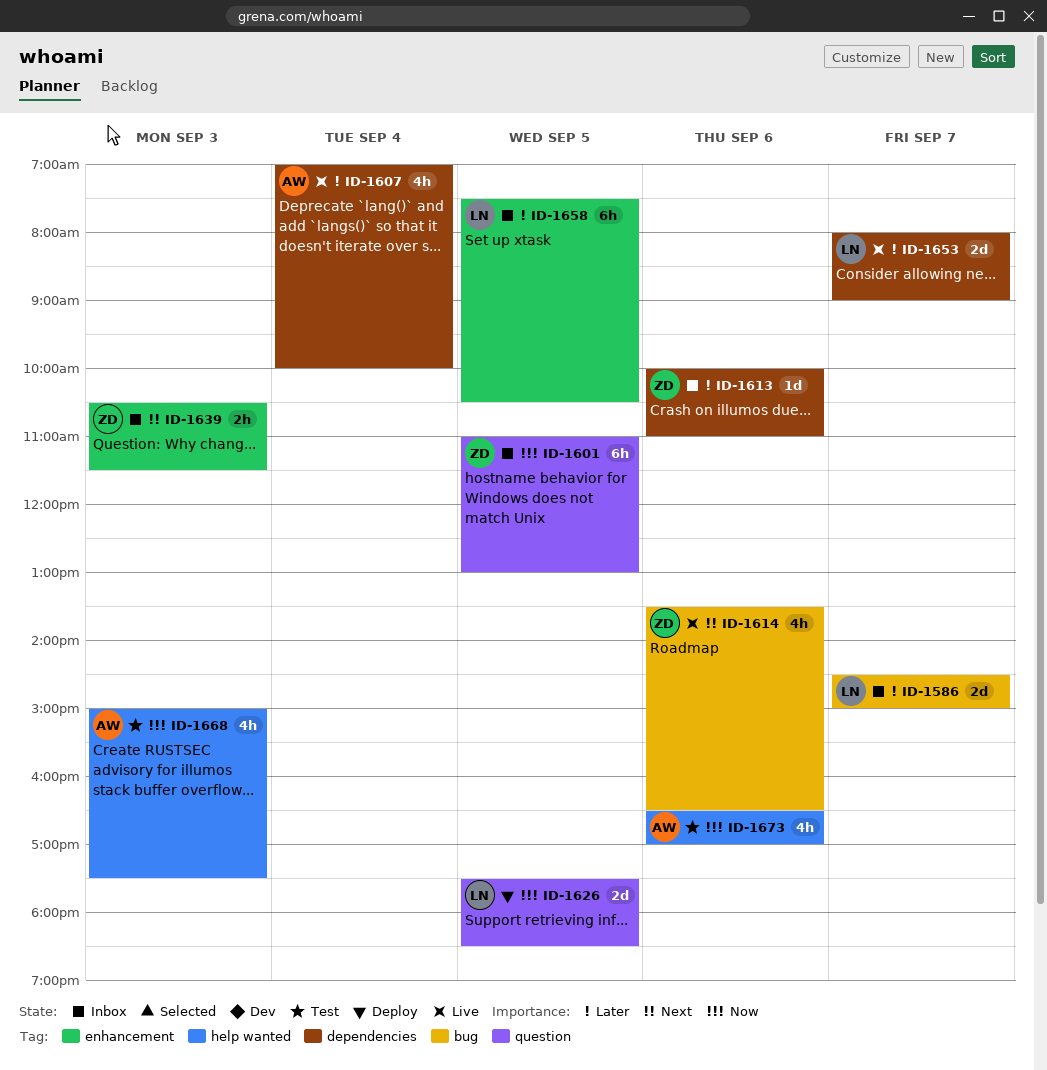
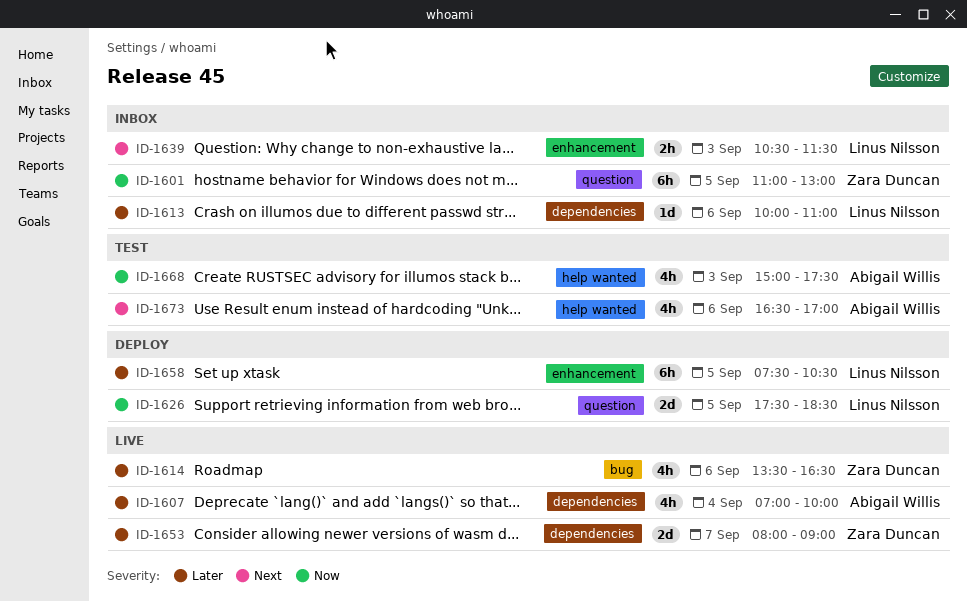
ID-1586: present -> none
ID-1613, owner: Zara Duncan -> Linus Nilsson
ID-1614, priority: Next -> Later
ID-1639, owner: Zara Duncan -> Linus Nilsson
ID-1653, owner: Linus Nilsson -> Zara Duncan
ID-1658, status: Inbox -> Deploy
ID-1673, priority: Now -> Next

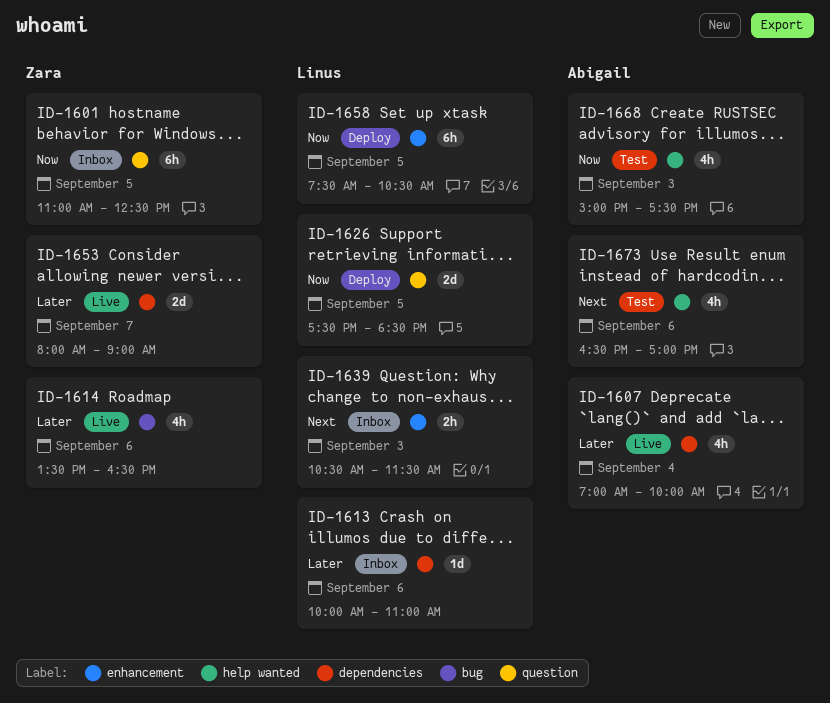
ID-1601, ends: 13:00 -> 12:30
ID-1658, priority: Later -> Now

